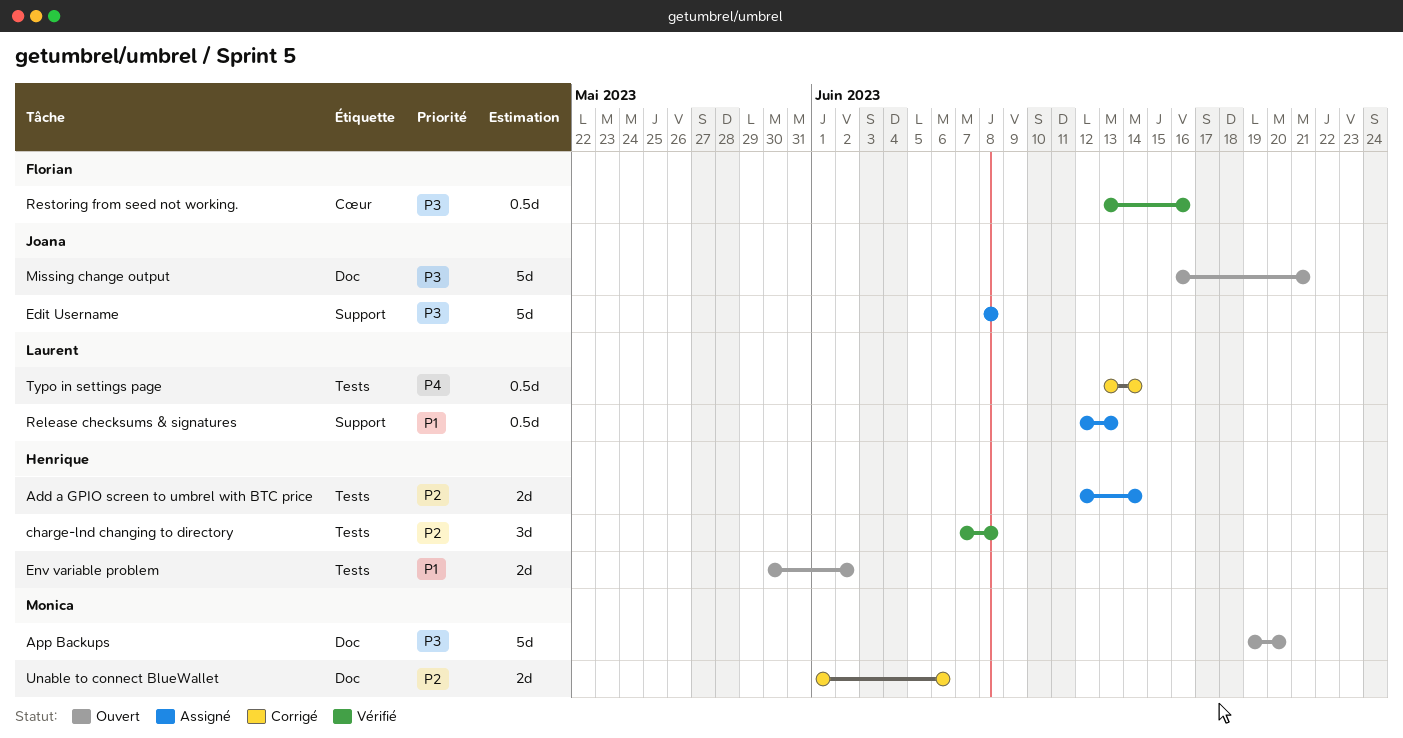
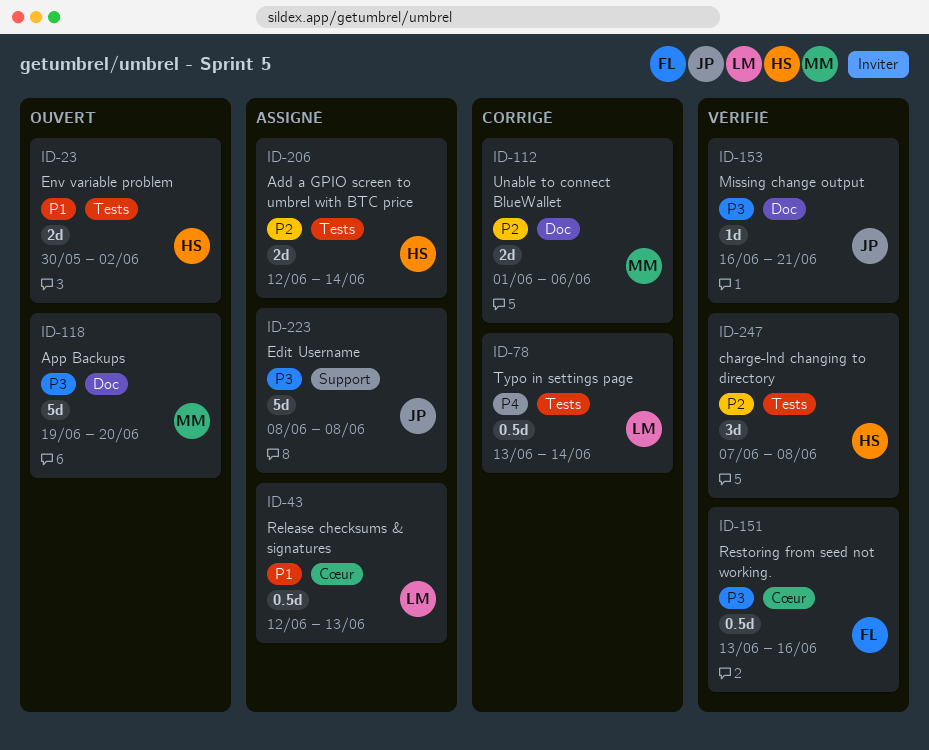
Missing change output, status: Ouvert -> Vérifié
Missing change output, estimate: 5d -> 1d
Release checksums & signatures, label: Support -> Cœur

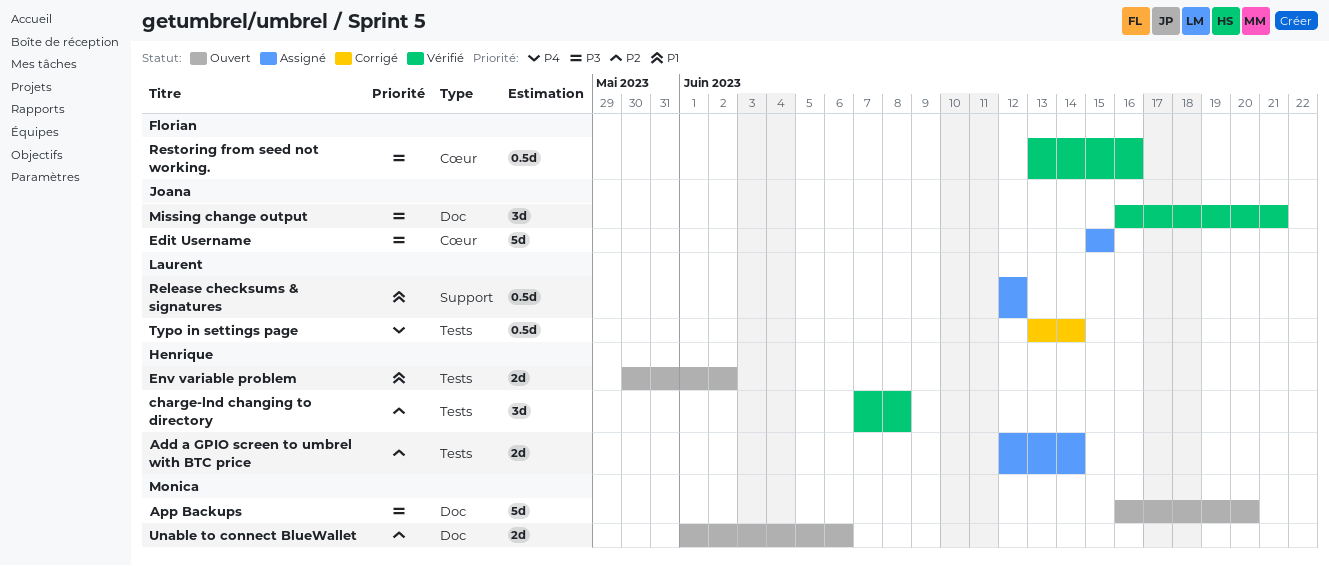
App Backups, start: Jun 19 -> Jun 16
Edit Username, label: Support -> Cœur
Edit Username, start: Jun 8 -> Jun 15
Edit Username, due: Jun 8 -> Jun 15
Missing change output, estimate: 1d -> 3d
Release checksums & signatures, label: Cœur -> Support
Release checksums & signatures, due: Jun 13 -> Jun 12
Unable to connect BlueWallet, status: Corrigé -> Ouvert

